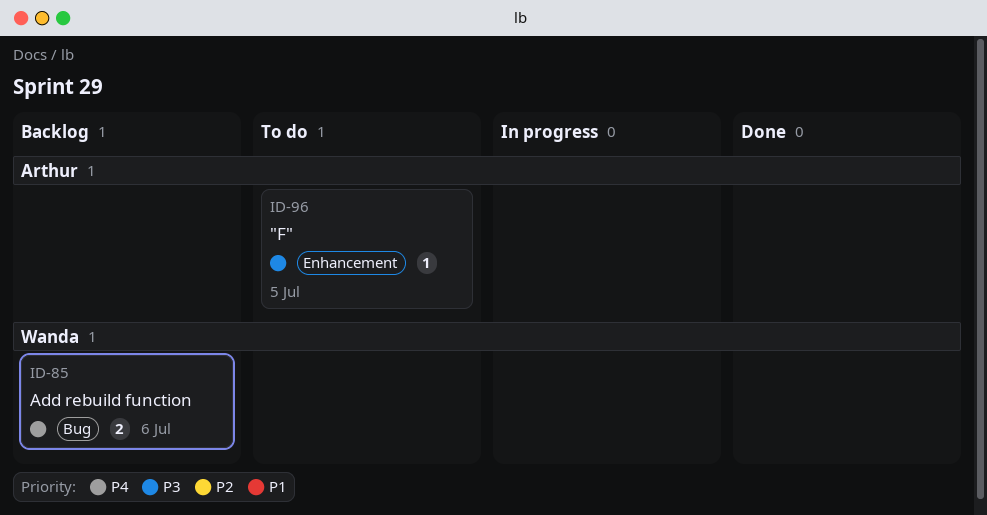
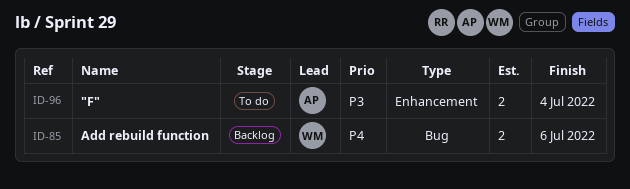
ID-96, estimate: 1 -> 2
ID-96, due: Jul 5 -> Jul 4

